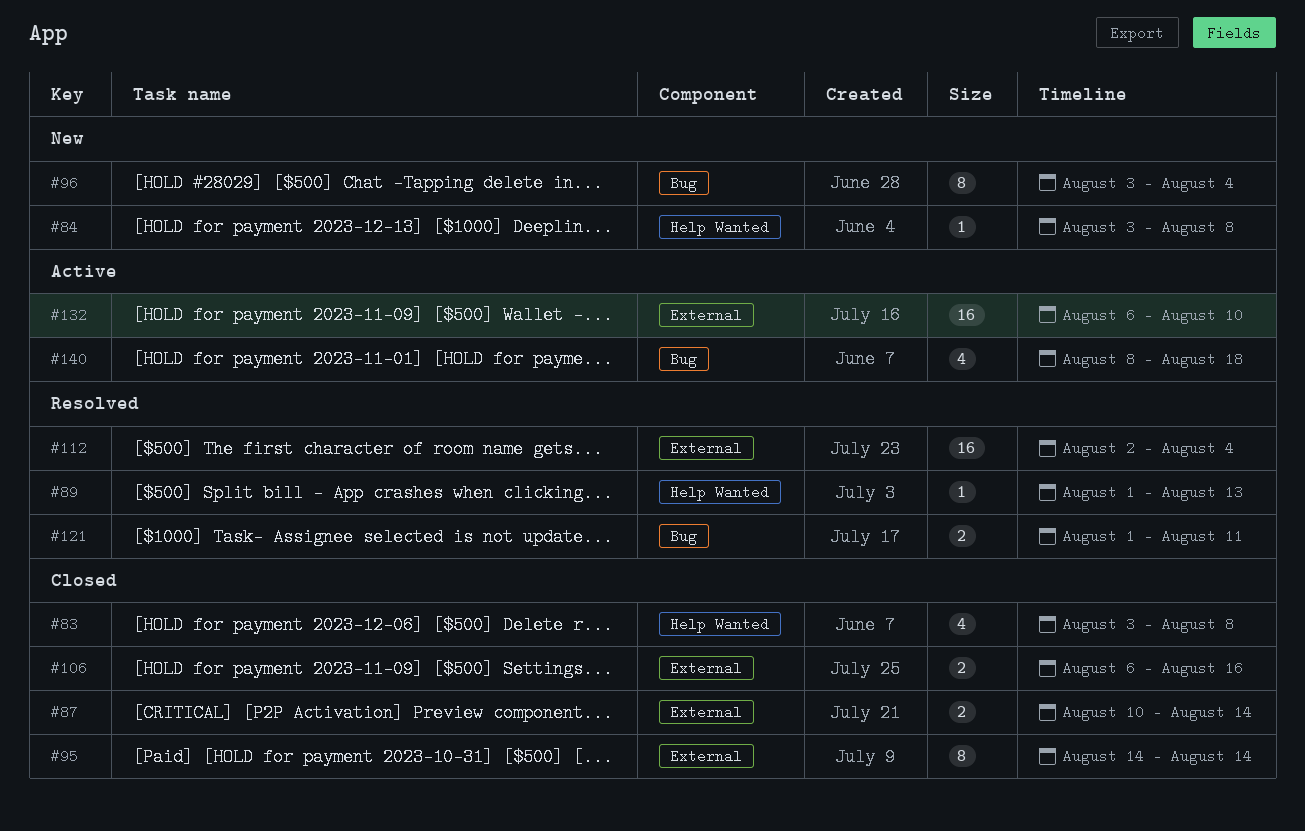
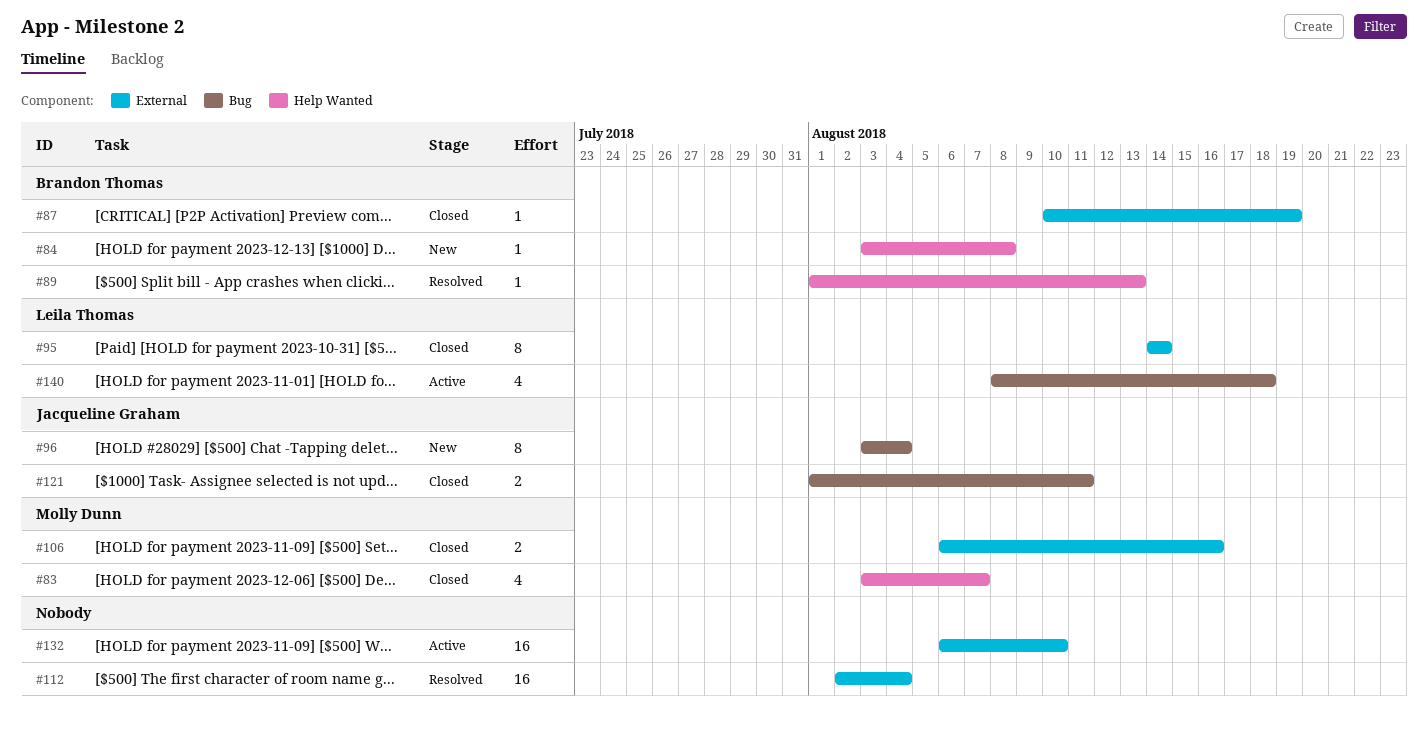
#83, due: Aug 8 -> Aug 7
#87, estimate: 2 -> 1
#87, due: Aug 14 -> Aug 19
#121, status: Resolved -> Closed

